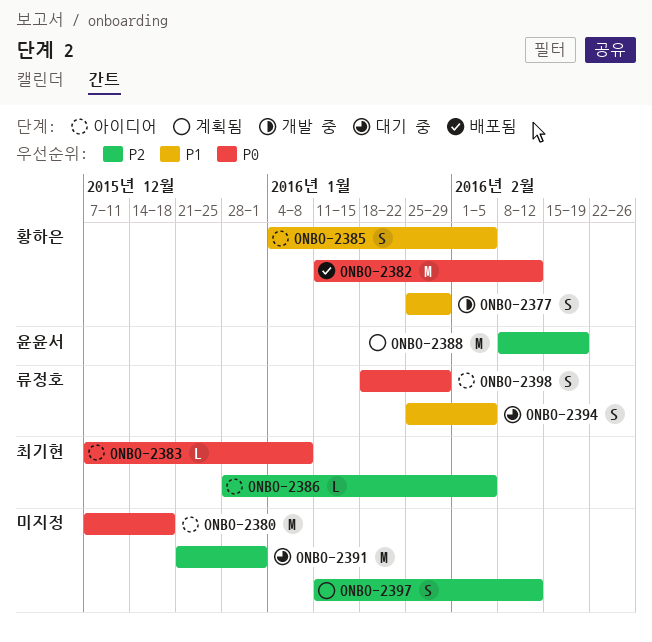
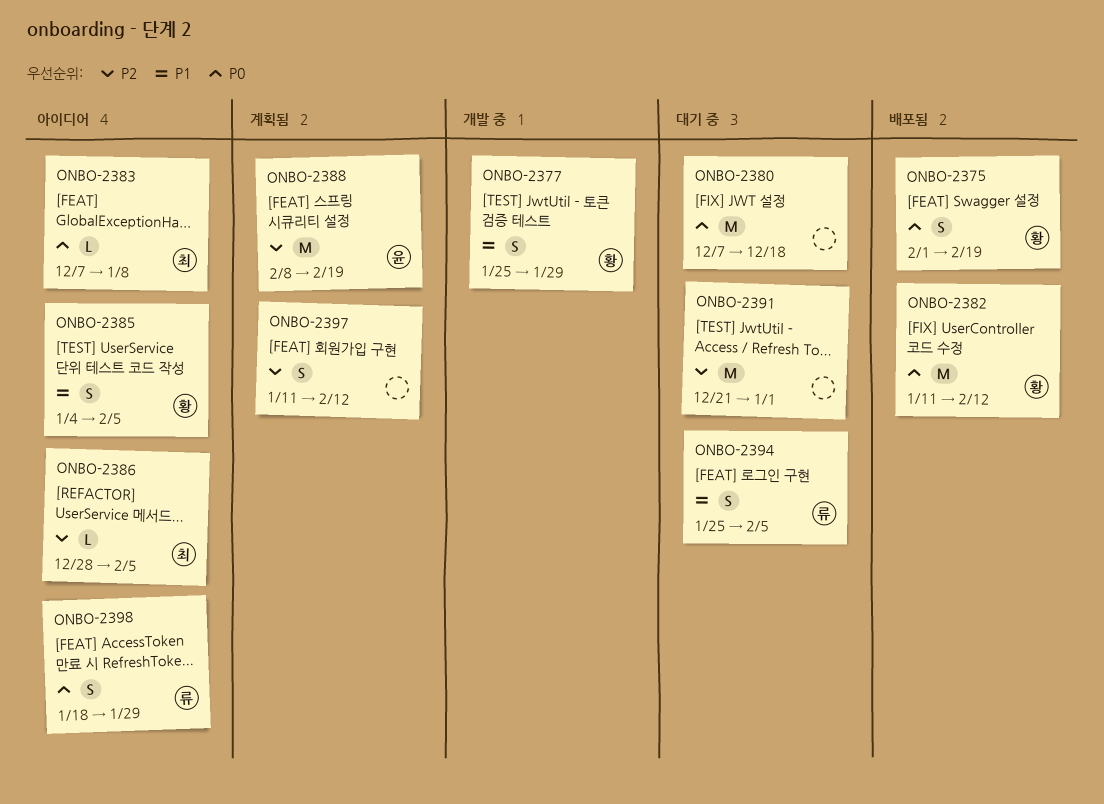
ONBO-2375: none -> present
ONBO-2380, status: 아이디어 -> 대기 중

